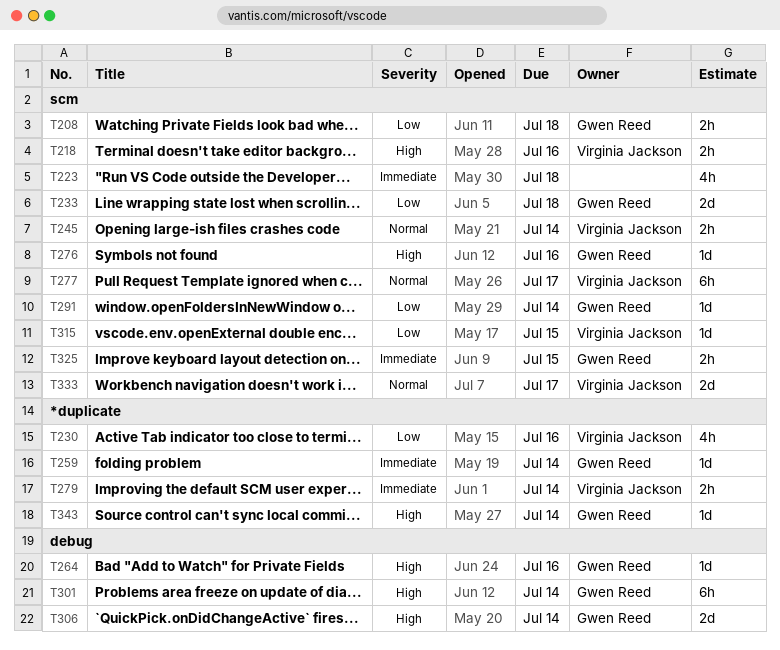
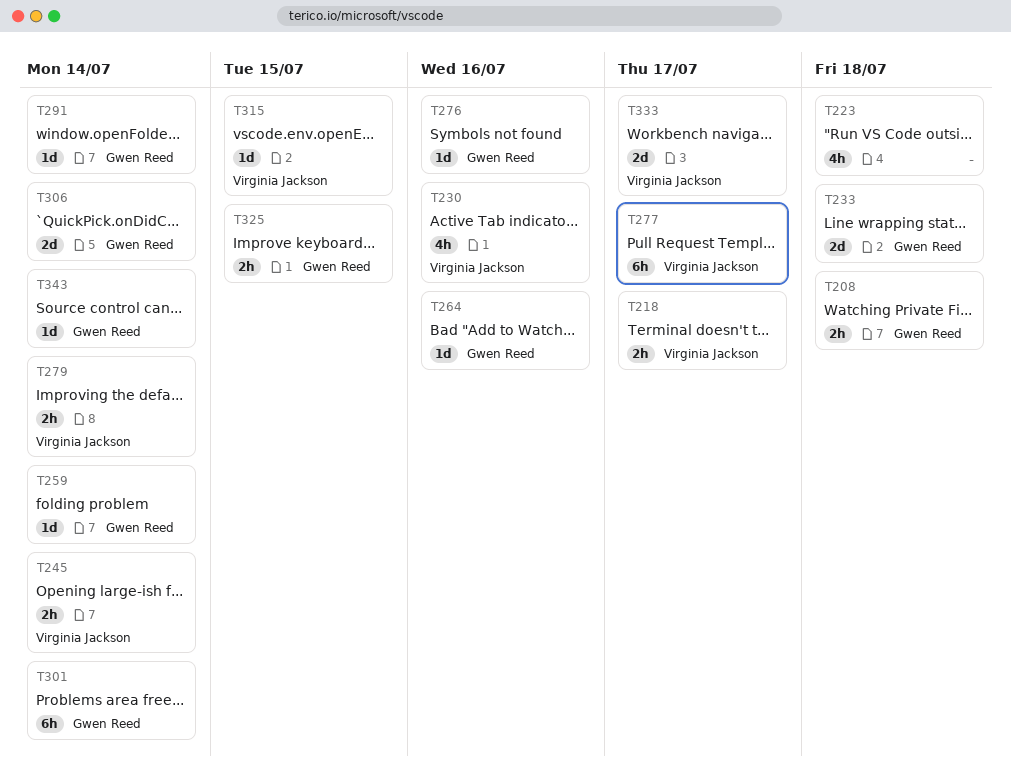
T218, due: Jul 16 -> Jul 17

